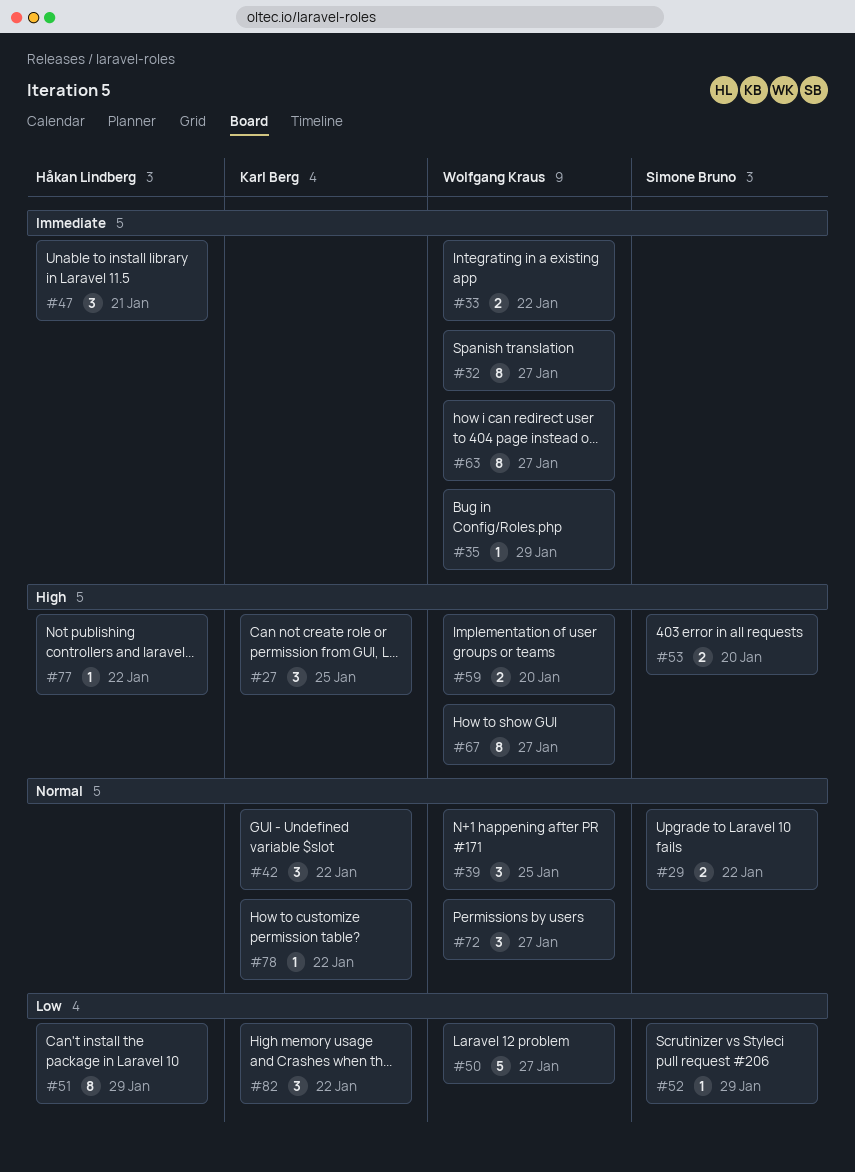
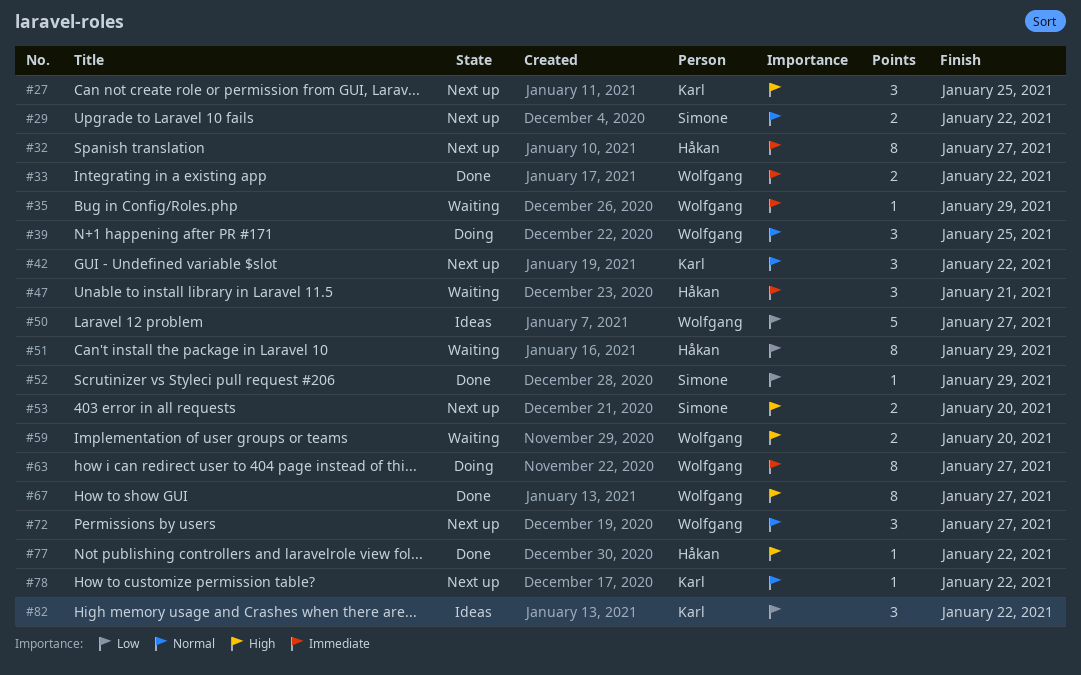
#32, owner: Wolfgang Kraus -> Håkan Lindberg

